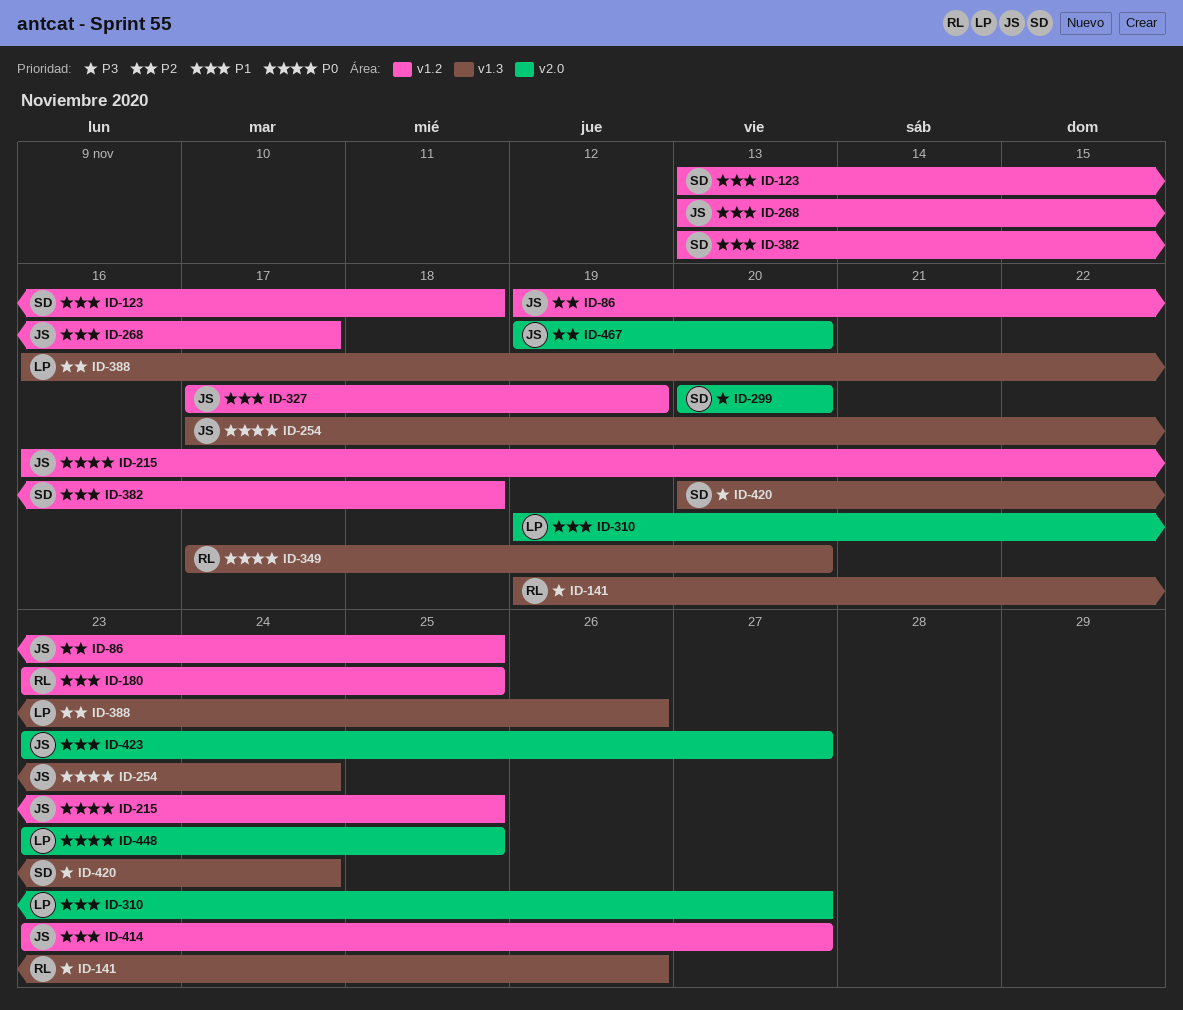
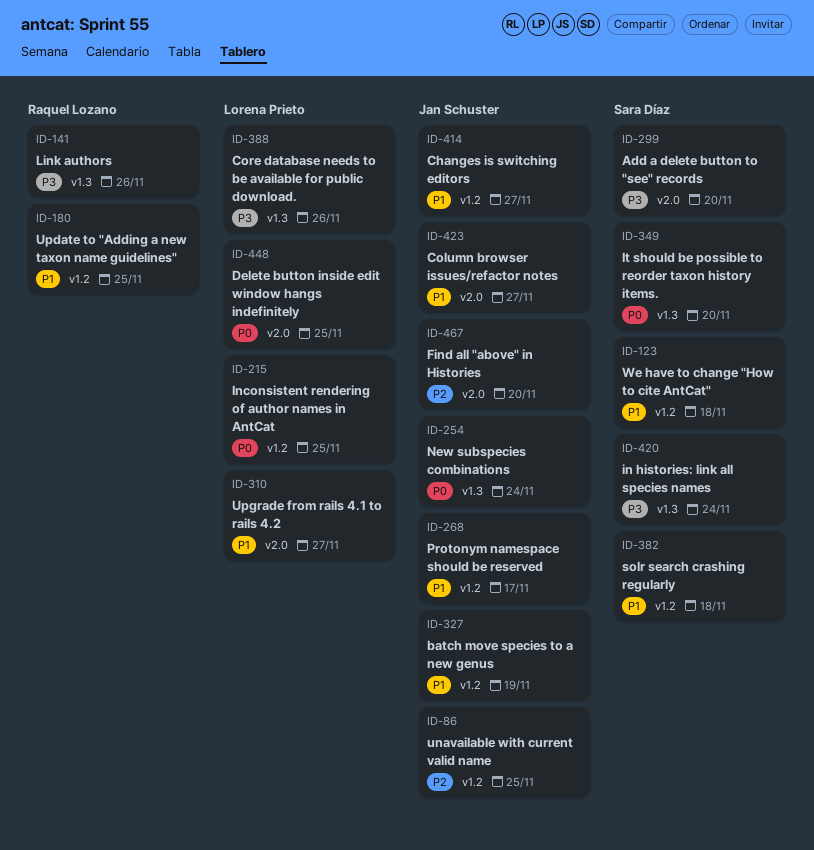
ID-215, owner: Jan Schuster -> Lorena Prieto
ID-349, owner: Raquel Lozano -> Sara Díaz
ID-388, priority: P2 -> P3

